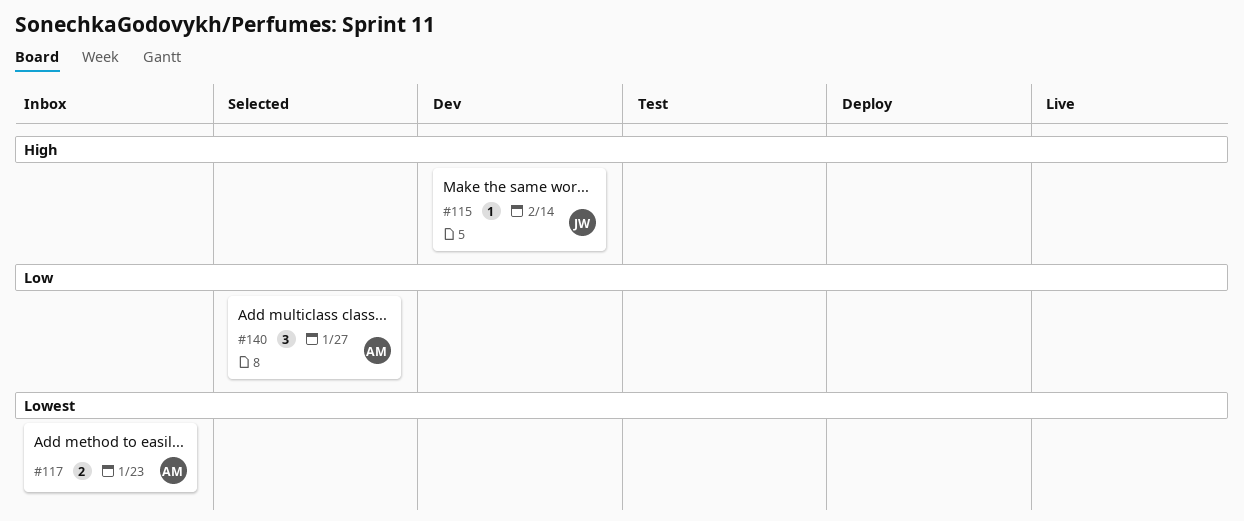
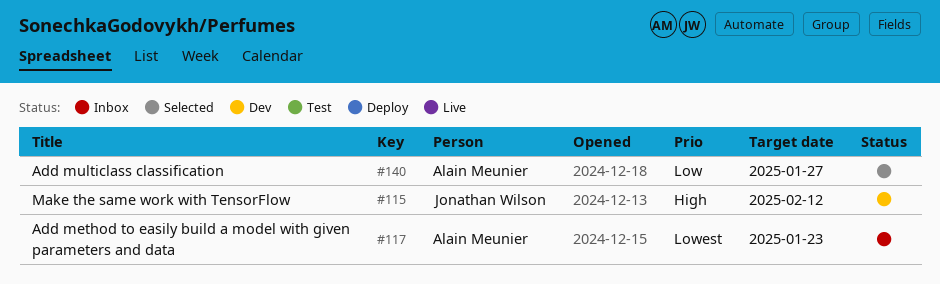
#115, due: Feb 14 -> Feb 12

